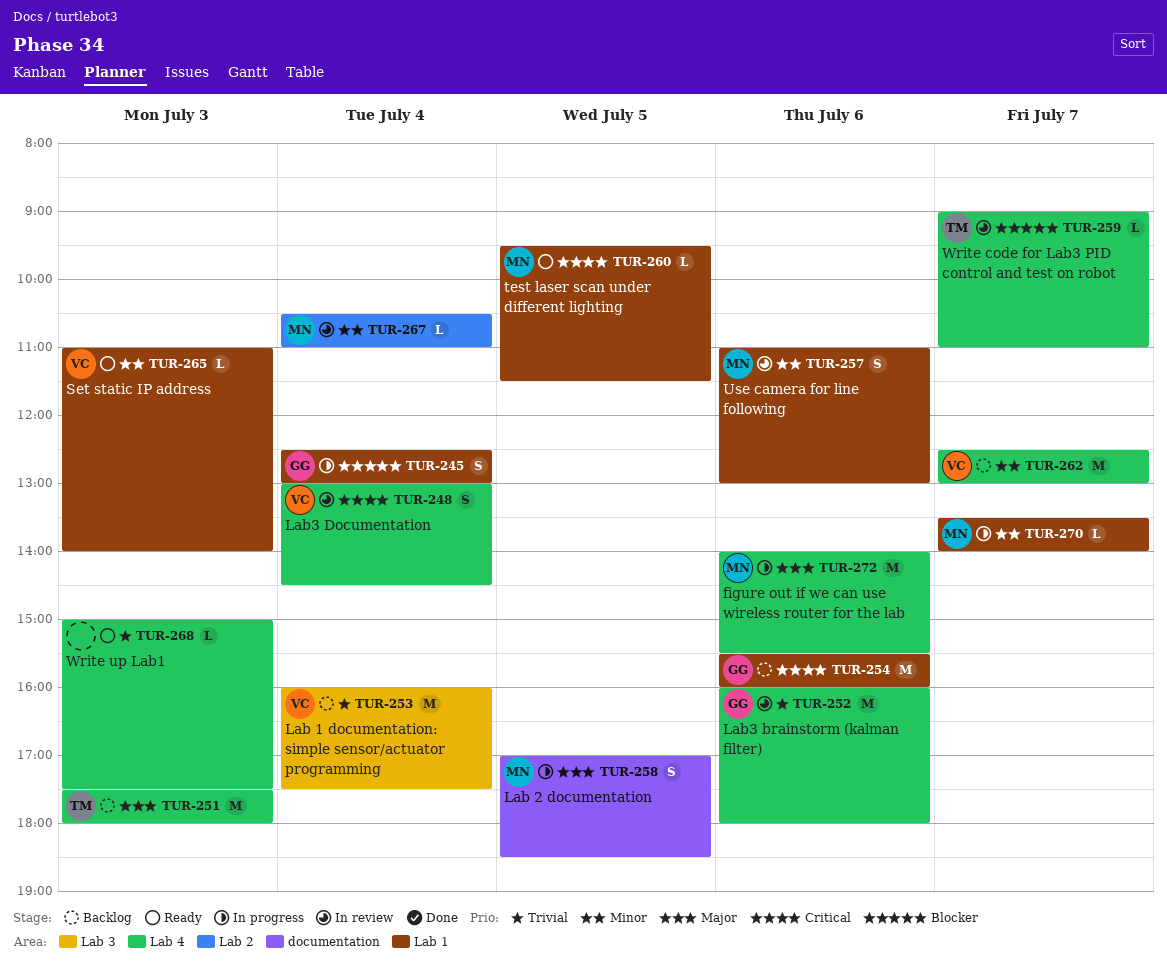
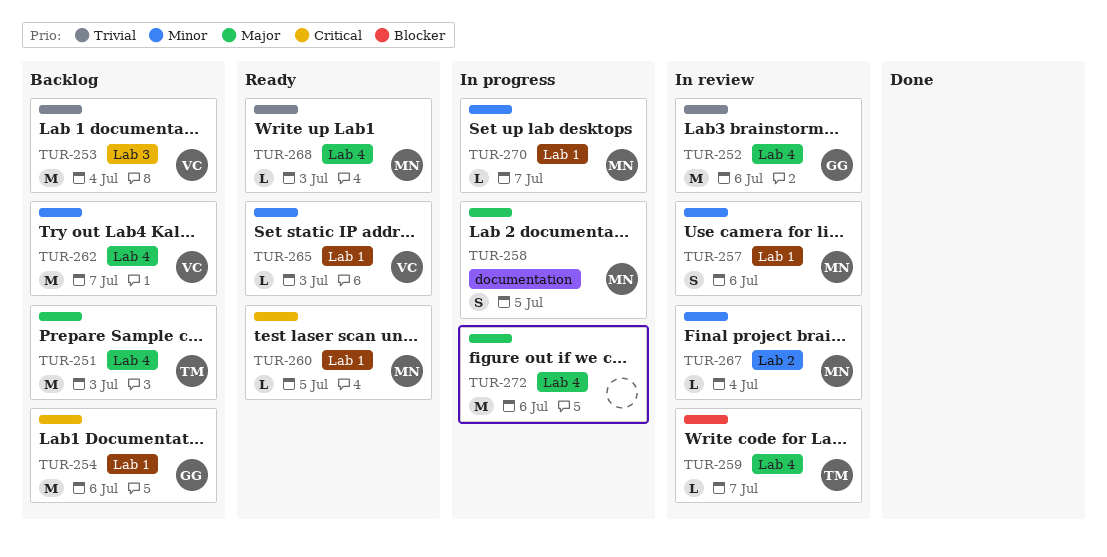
TUR-245: present -> none
TUR-248: present -> none
TUR-268, owner: none -> MN
TUR-272, owner: MN -> none

